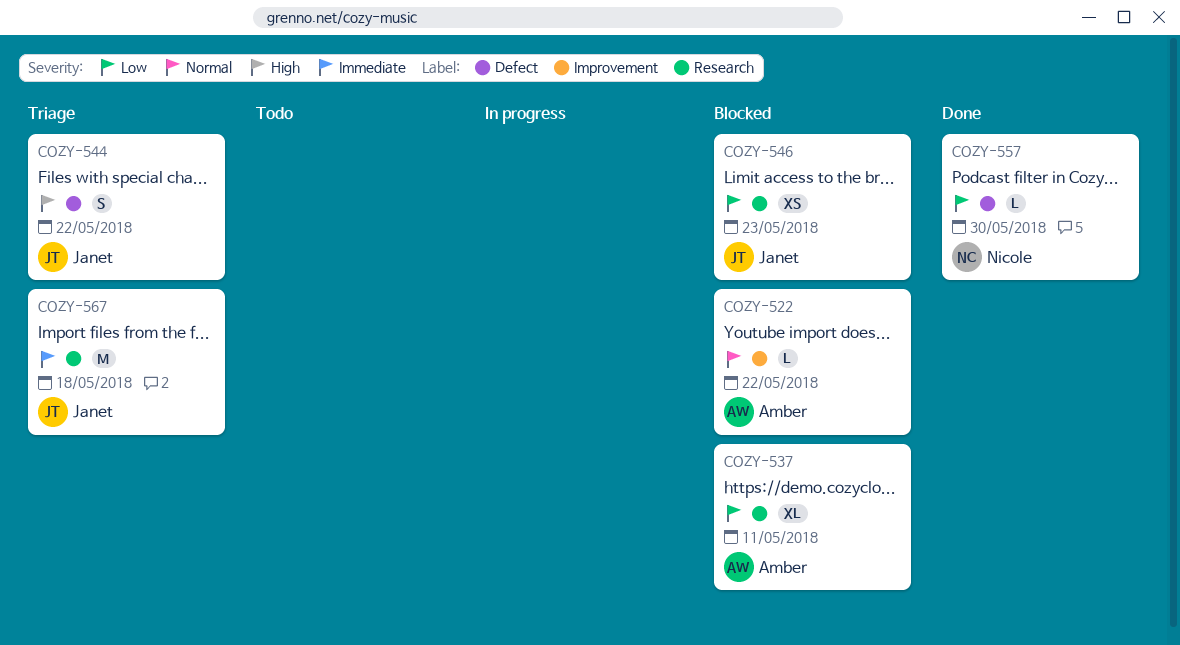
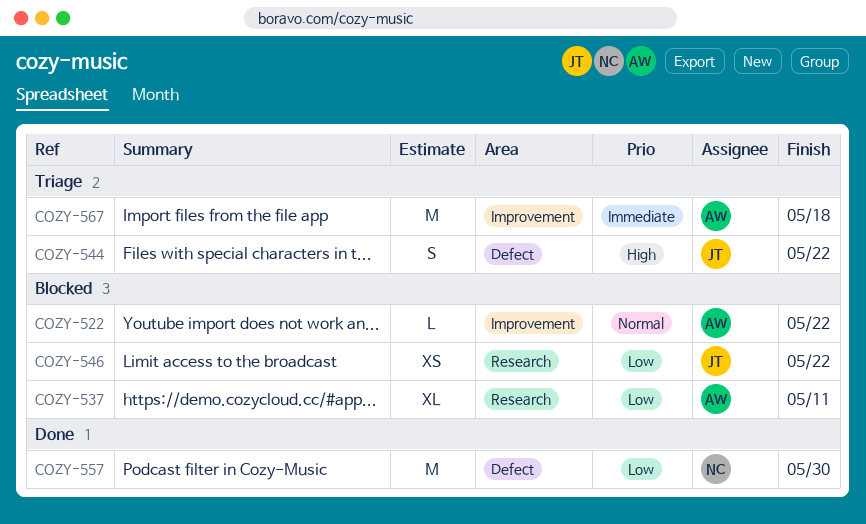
COZY-546, due: May 23 -> May 22
COZY-557, estimate: L -> M
COZY-567, owner: Janet -> Amber
COZY-567, label: Research -> Improvement

